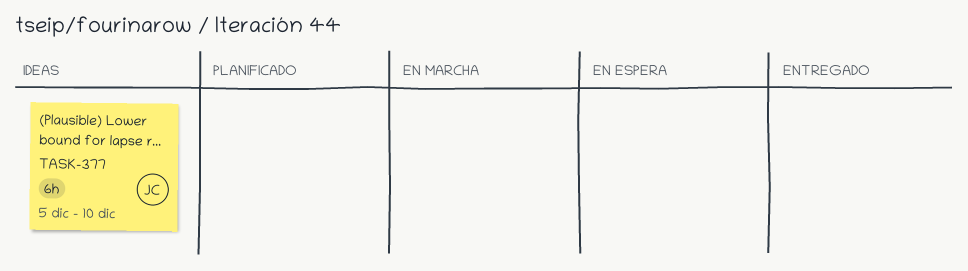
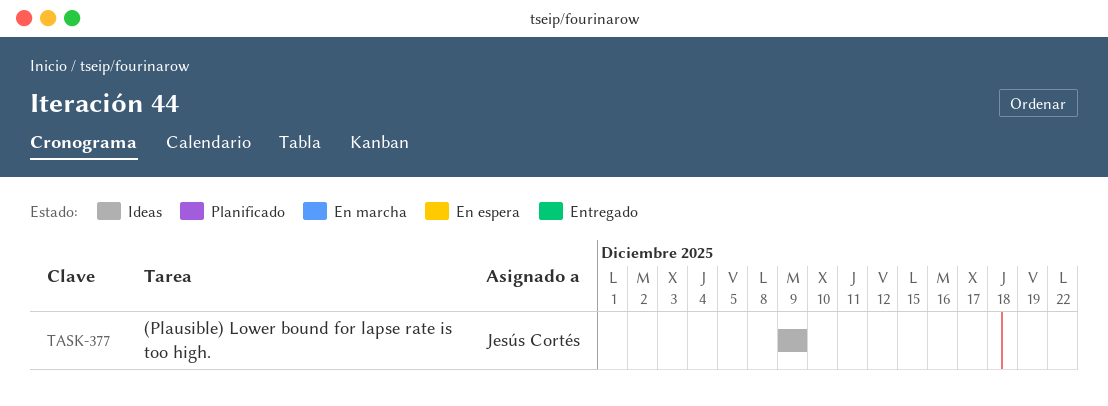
TASK-377, start: Dec 5 -> Dec 9
TASK-377, due: Dec 10 -> Dec 9

